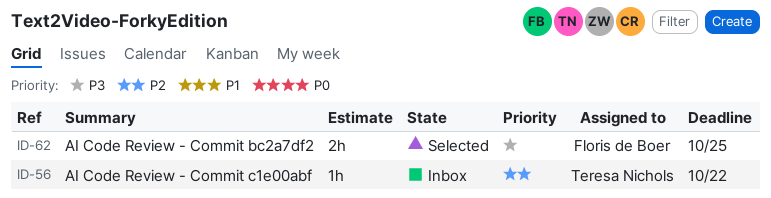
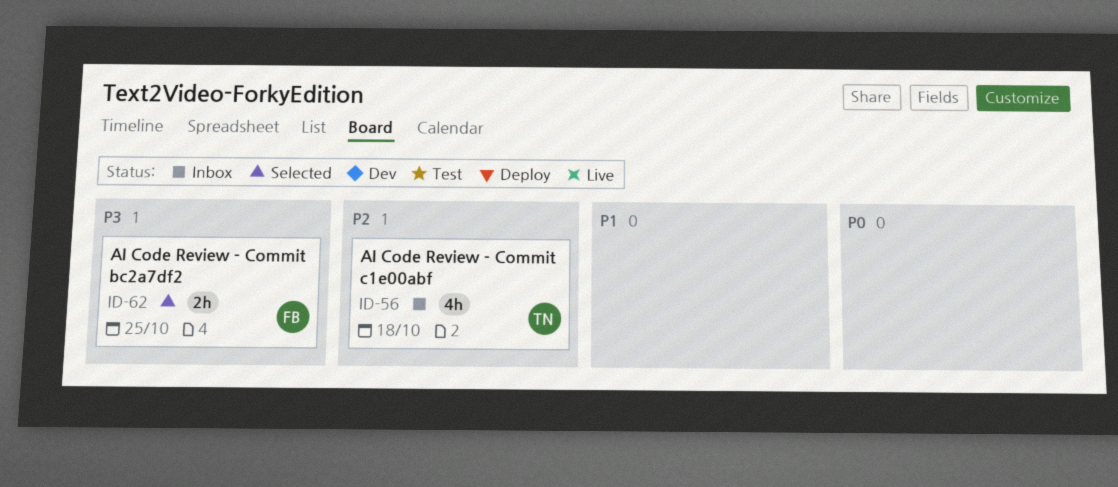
ID-56, estimate: 1h -> 4h
ID-56, due: Oct 22 -> Oct 18

